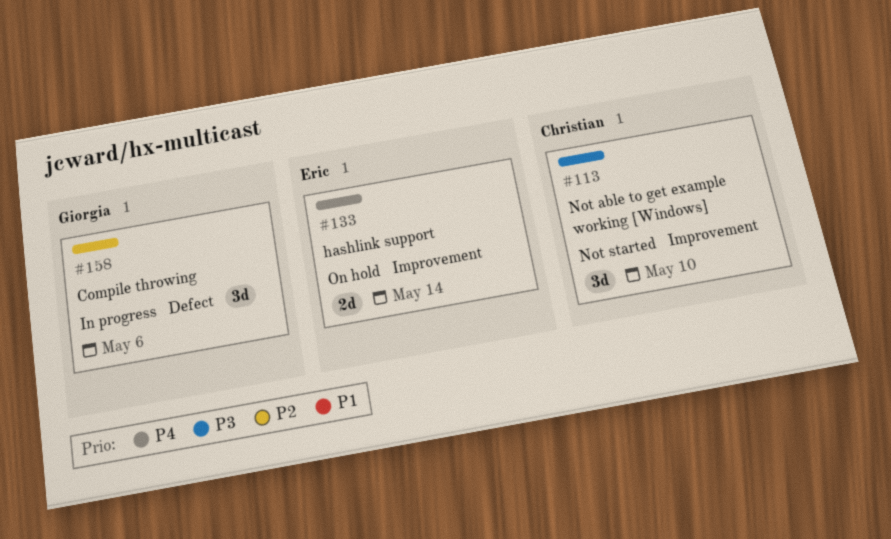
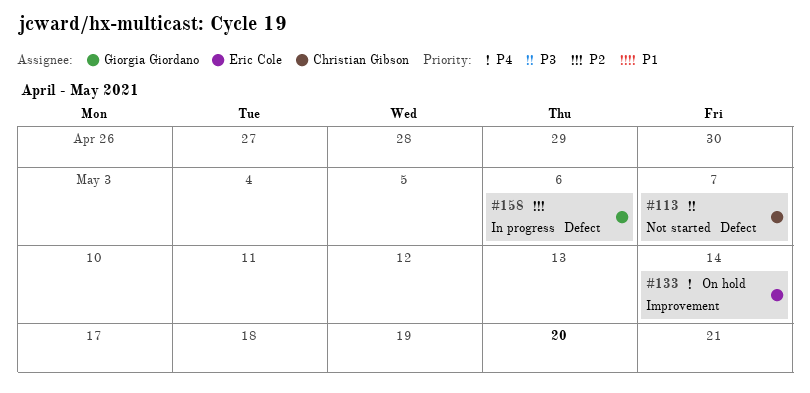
#113, label: Improvement -> Defect
#113, due: May 10 -> May 7

